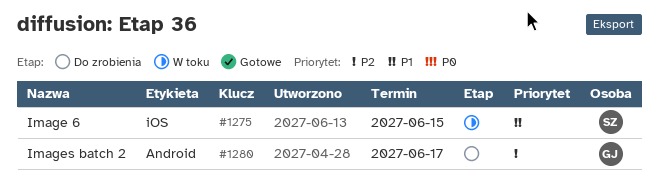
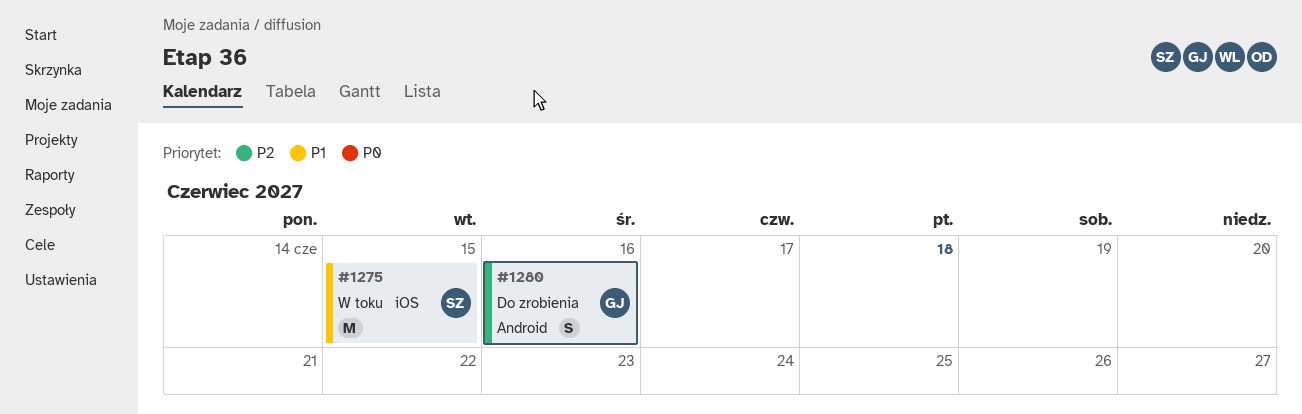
#1280, due: Jun 17 -> Jun 16

